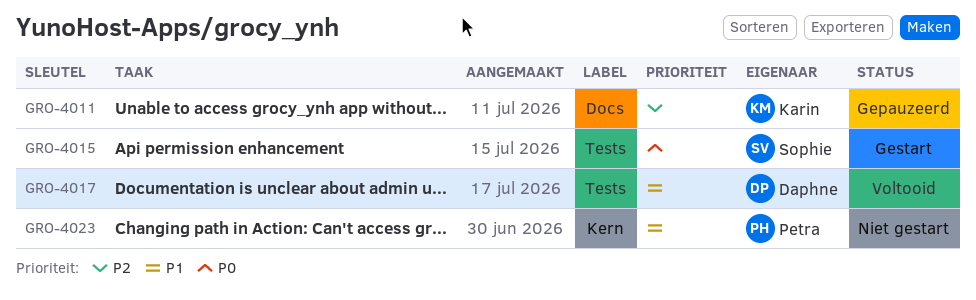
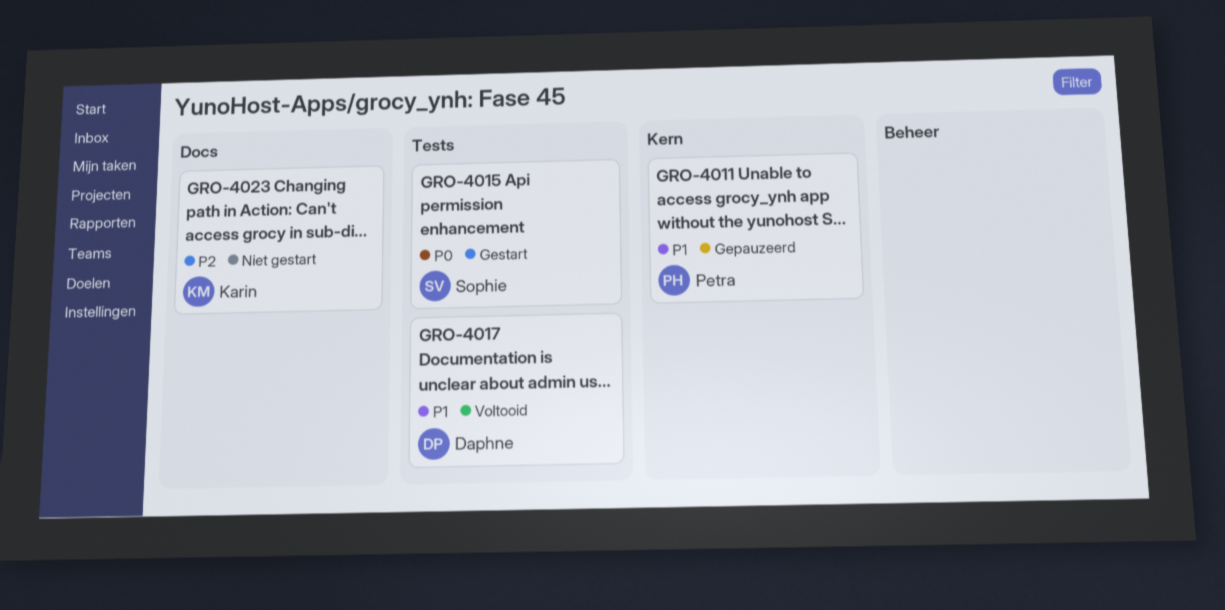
GRO-4011, owner: Karin -> Petra
GRO-4011, priority: P2 -> P1
GRO-4011, label: Docs -> Kern
GRO-4023, owner: Petra -> Karin
GRO-4023, priority: P1 -> P2
GRO-4023, label: Kern -> Docs

